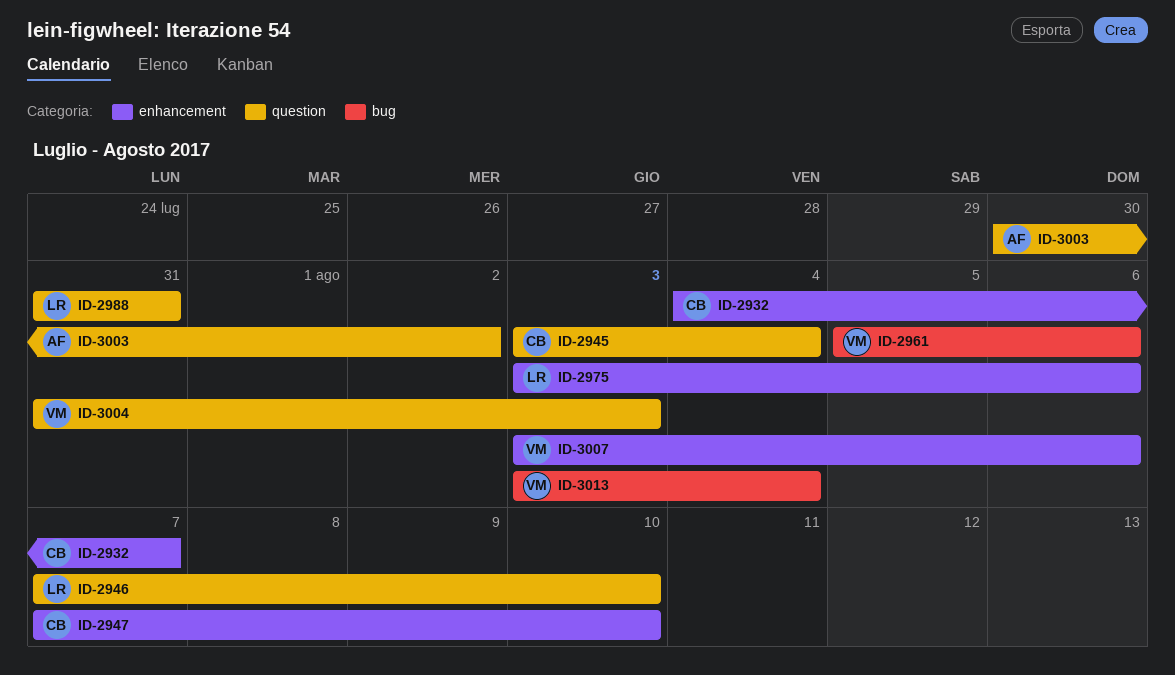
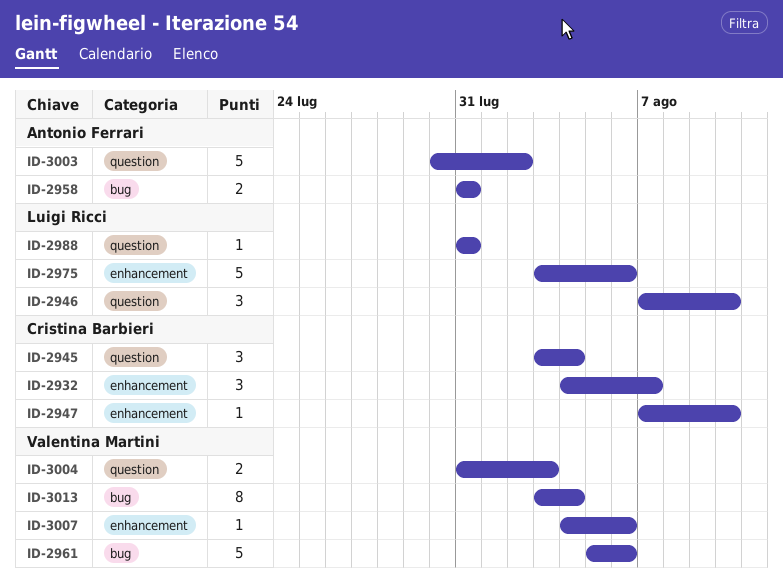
ID-2958: none -> present
ID-3007, start: Aug 3 -> Aug 4

